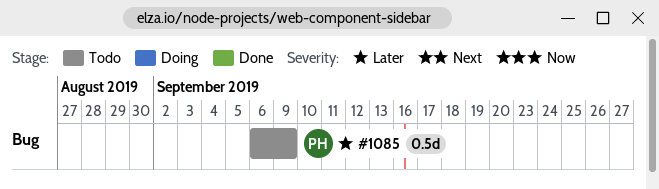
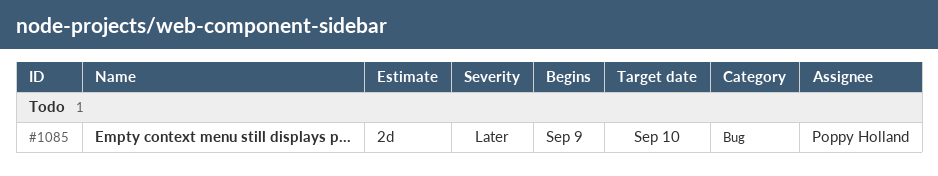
#1085, estimate: 0.5d -> 2d
#1085, start: Sep 6 -> Sep 9
#1085, due: Sep 9 -> Sep 10

